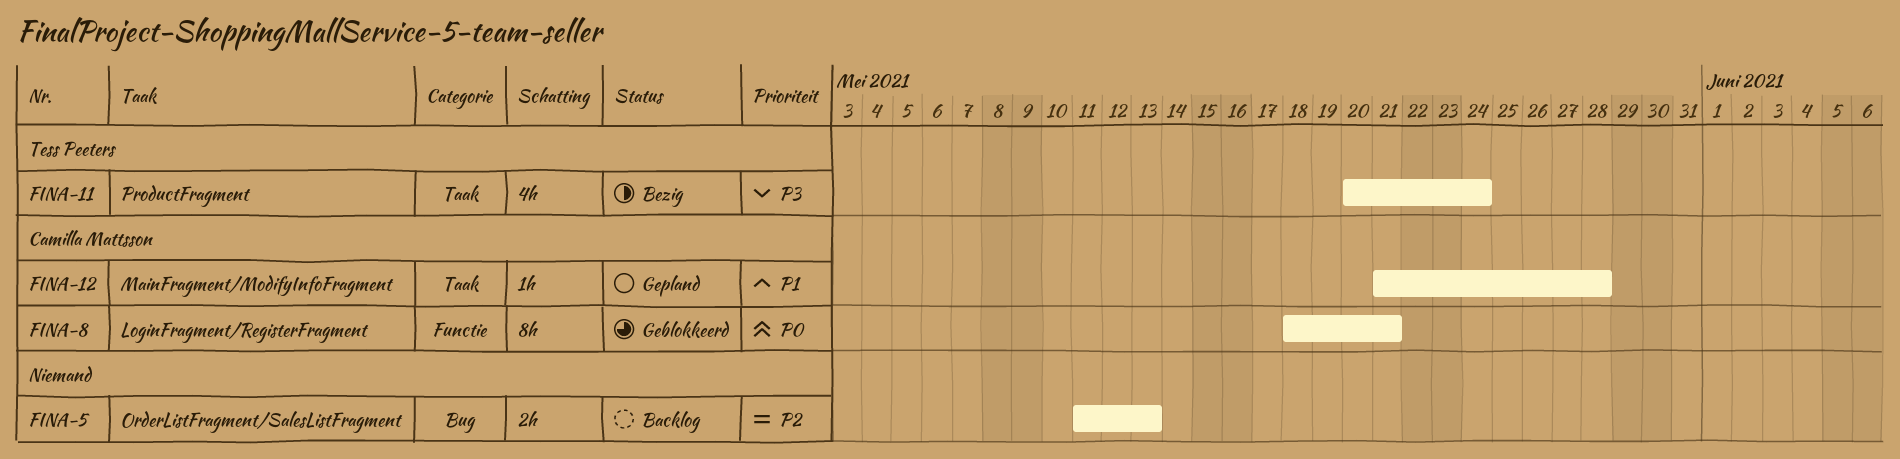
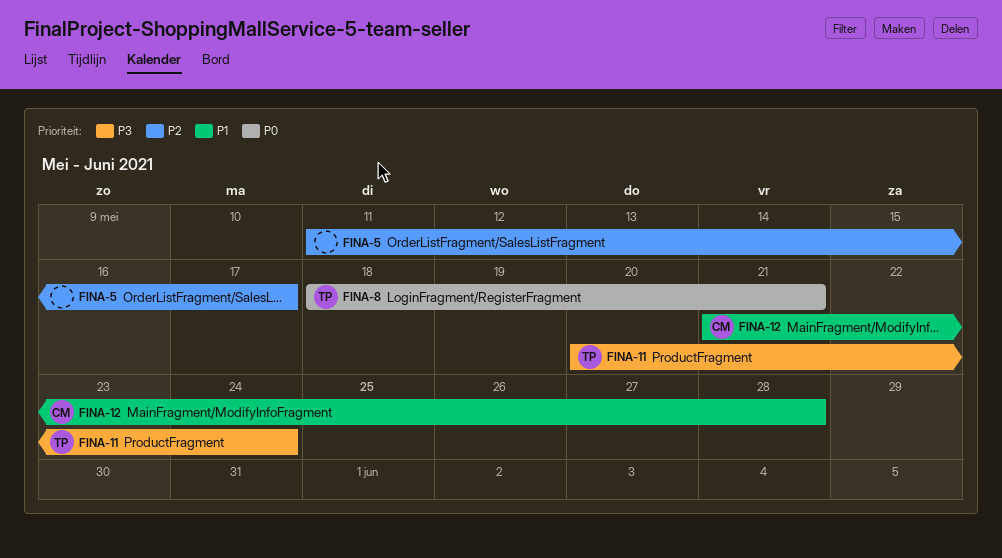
FINA-5, due: May 13 -> May 17
FINA-8, owner: Camilla Mattsson -> Tess Peeters

